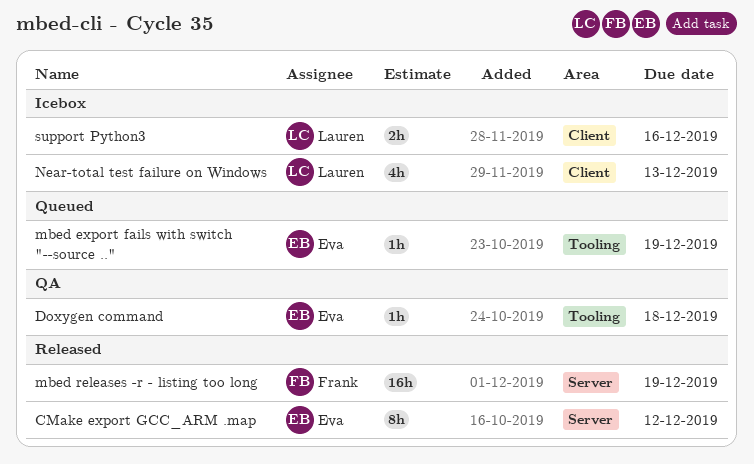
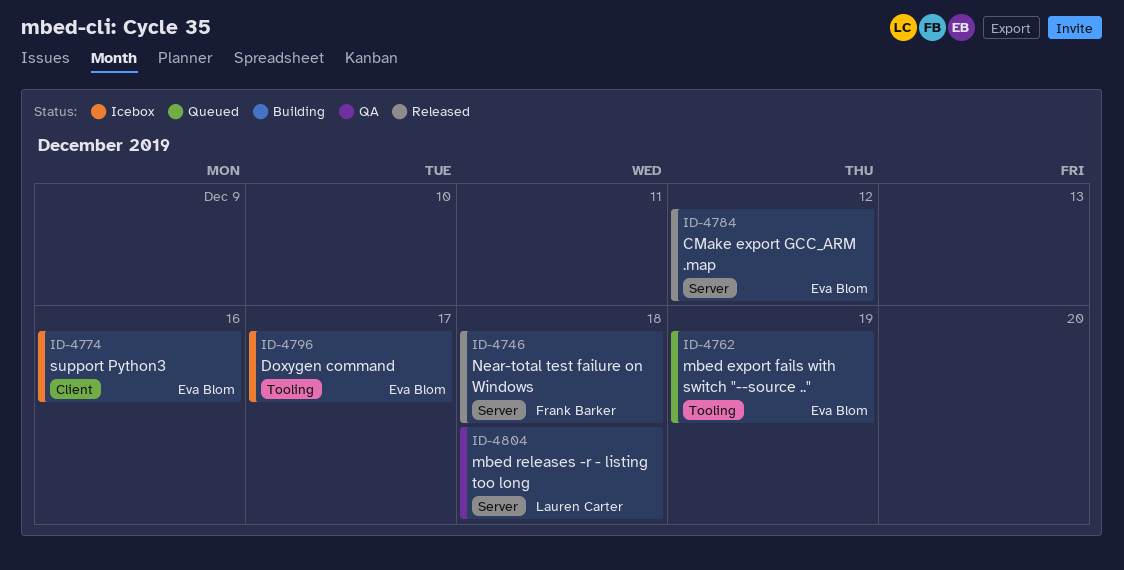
Doxygen command, status: QA -> Icebox
Doxygen command, due: Dec 18 -> Dec 17
mbed releases -r - listing too long, status: Released -> QA
mbed releases -r - listing too long, owner: Frank Barker -> Lauren Carter
mbed releases -r - listing too long, due: Dec 19 -> Dec 18
Near-total test failure on Windows, status: Icebox -> Released
Near-total test failure on Windows, owner: Lauren Carter -> Frank Barker
Near-total test failure on Windows, label: Client -> Server
Near-total test failure on Windows, due: Dec 13 -> Dec 18
support Python3, owner: Lauren Carter -> Eva Blom

